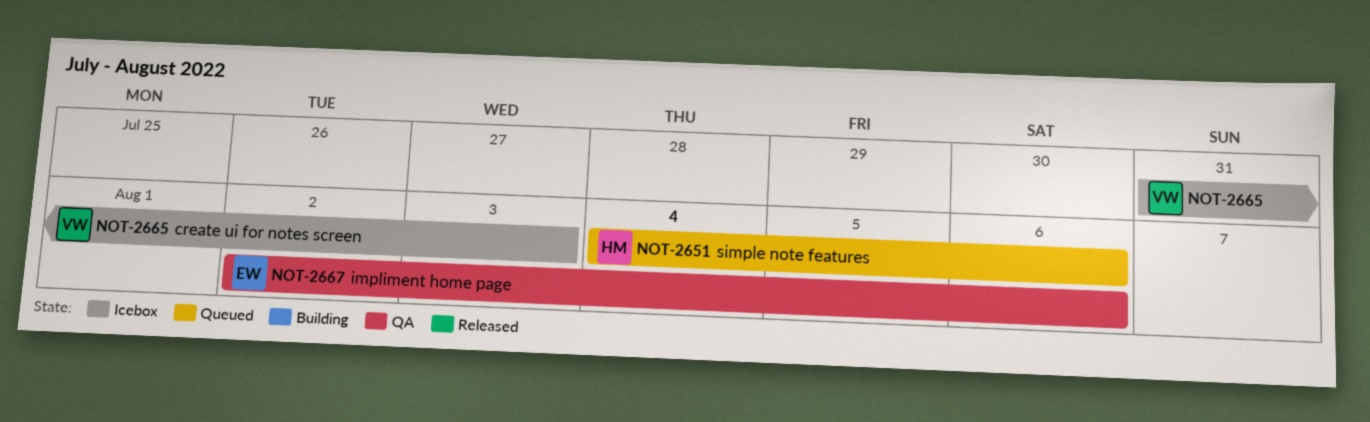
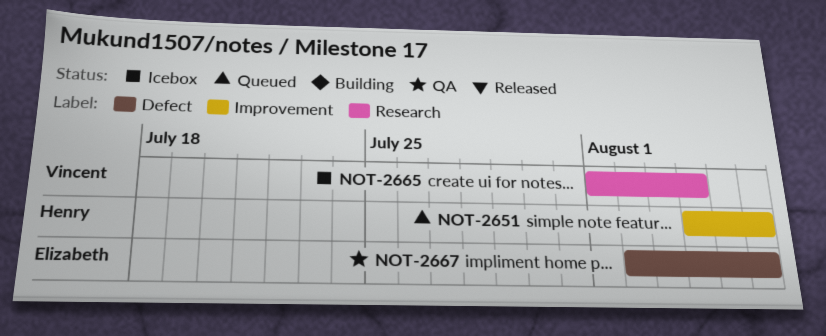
NOT-2665, start: Jul 31 -> Aug 1
NOT-2665, due: Aug 3 -> Aug 4

